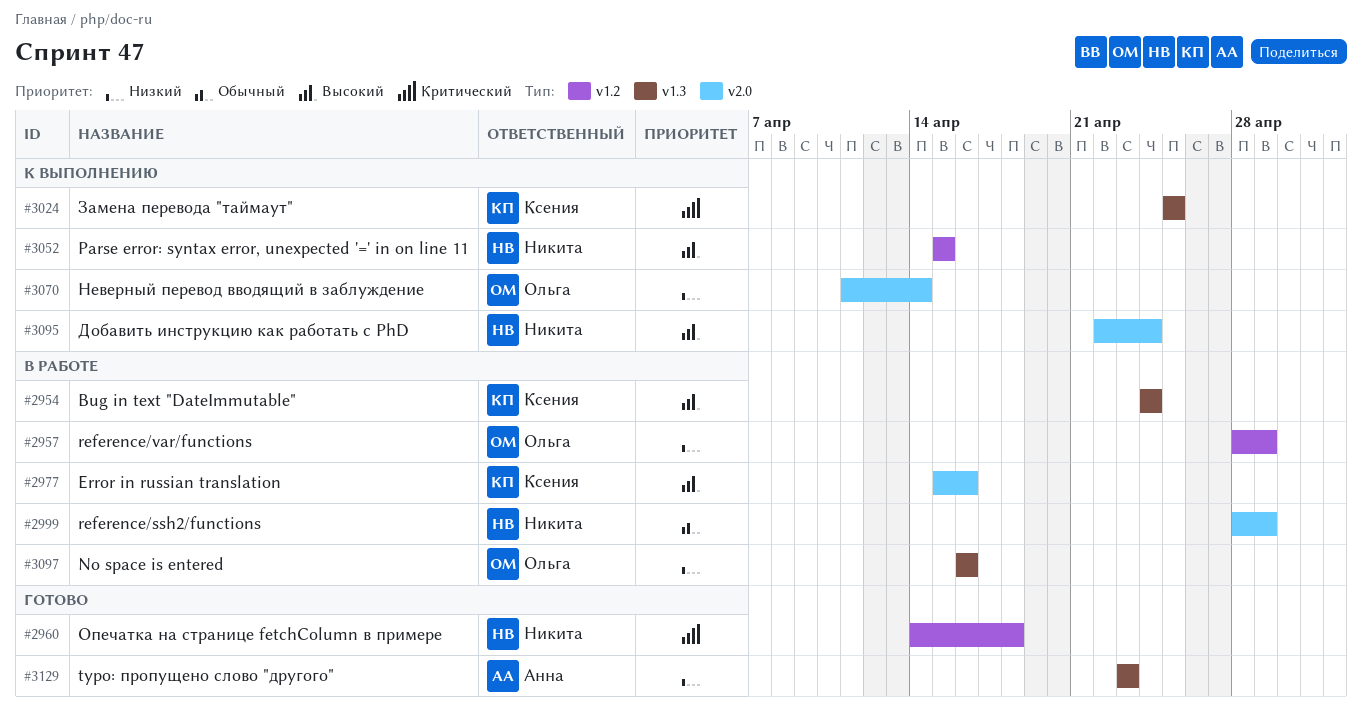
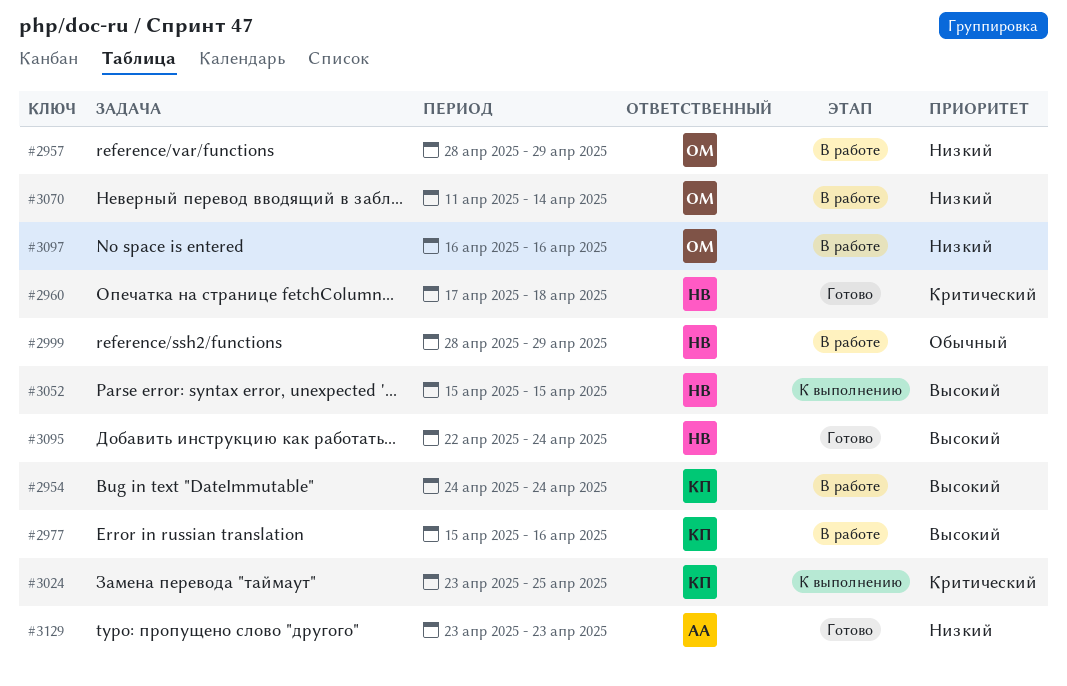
#2960, start: Apr 14 -> Apr 17
#3024, start: Apr 25 -> Apr 23
#3070, status: К выполнению -> В работе
#3095, status: К выполнению -> Готово

